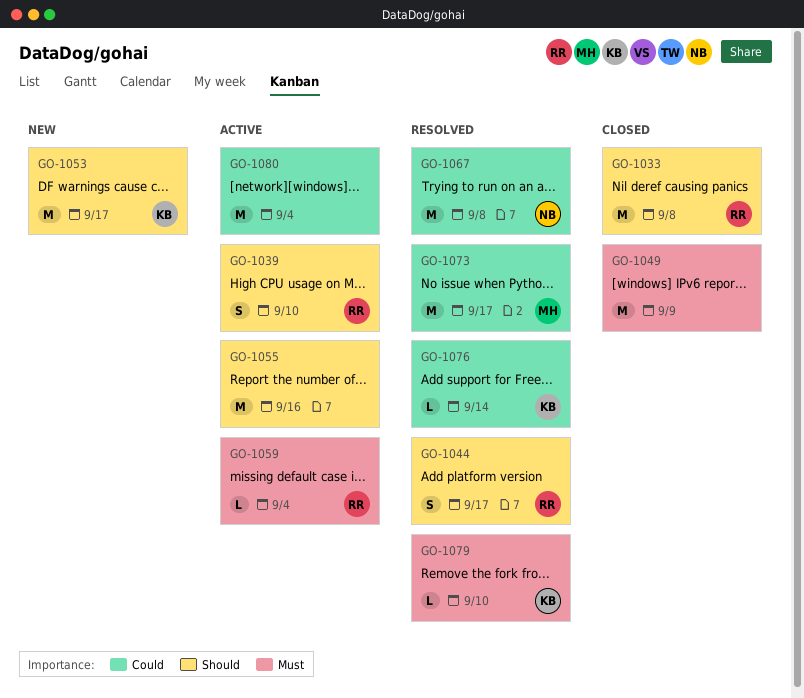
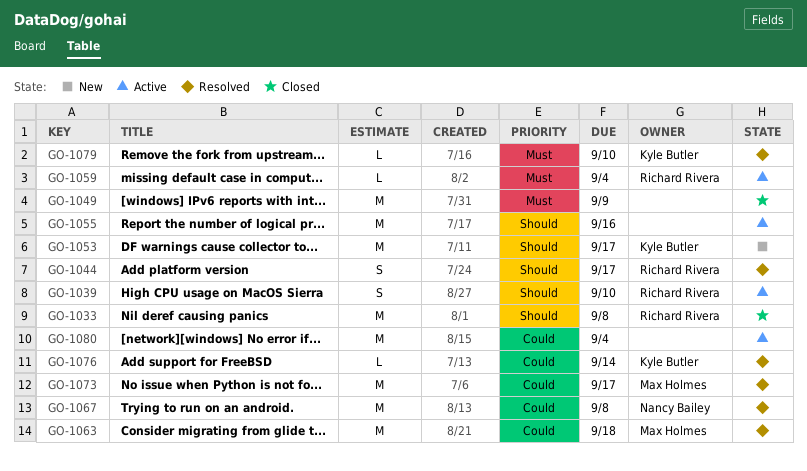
GO-1063: none -> present

